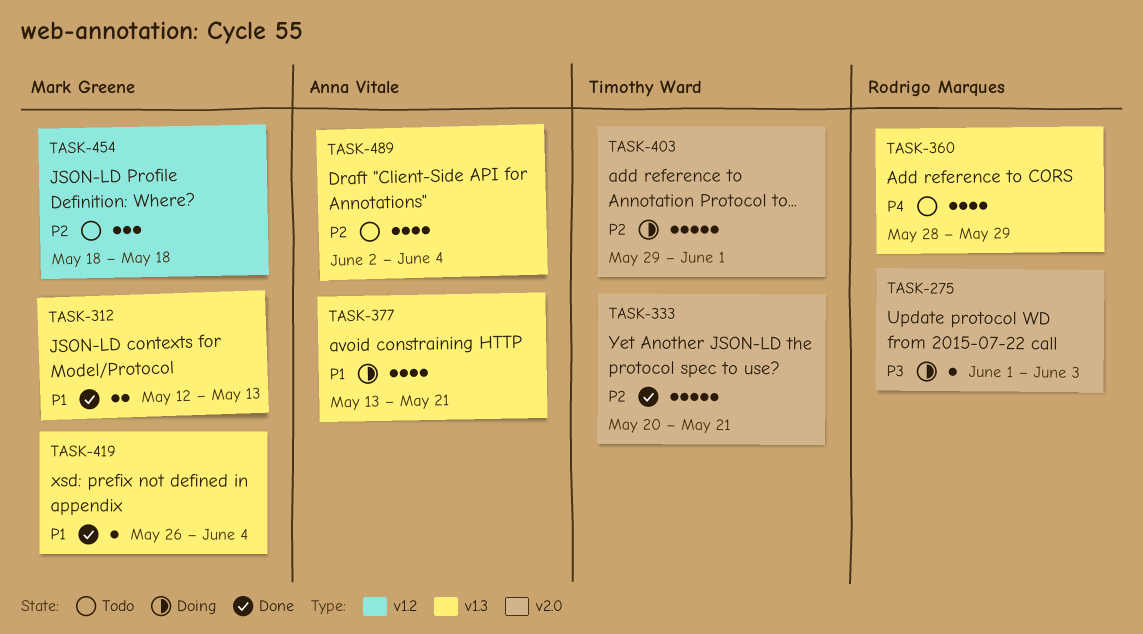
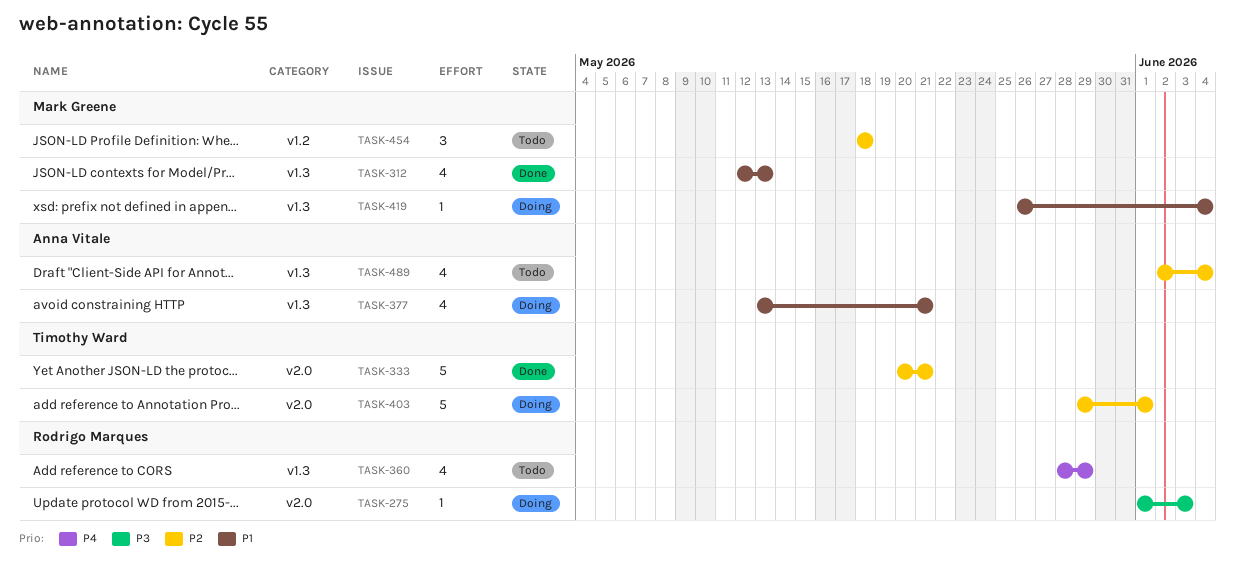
TASK-312, estimate: 2 -> 4
TASK-419, status: Done -> Doing

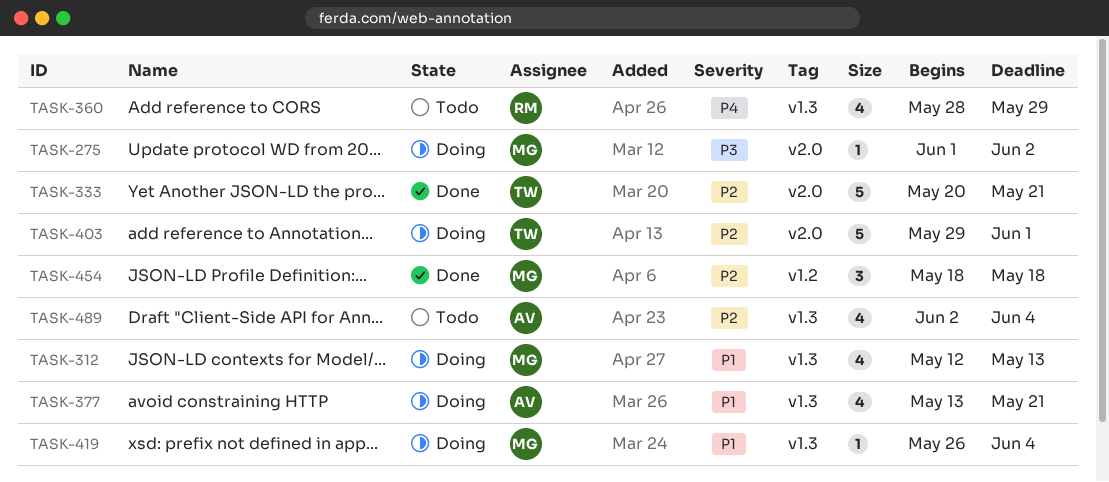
TASK-275, owner: Rodrigo Marques -> Mark Greene
TASK-275, due: Jun 3 -> Jun 2
TASK-312, status: Done -> Doing
TASK-454, status: Todo -> Done

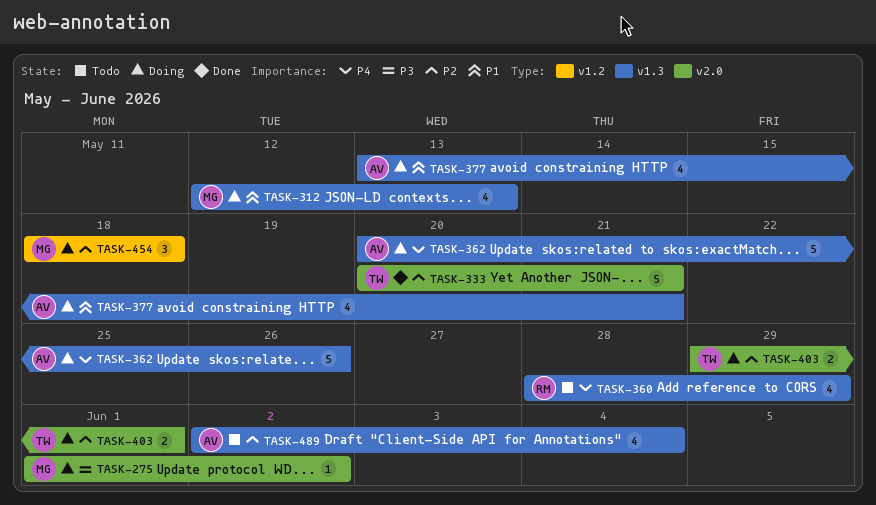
TASK-362: none -> present
TASK-403, estimate: 5 -> 2
TASK-419: present -> none
TASK-454, status: Done -> Doing

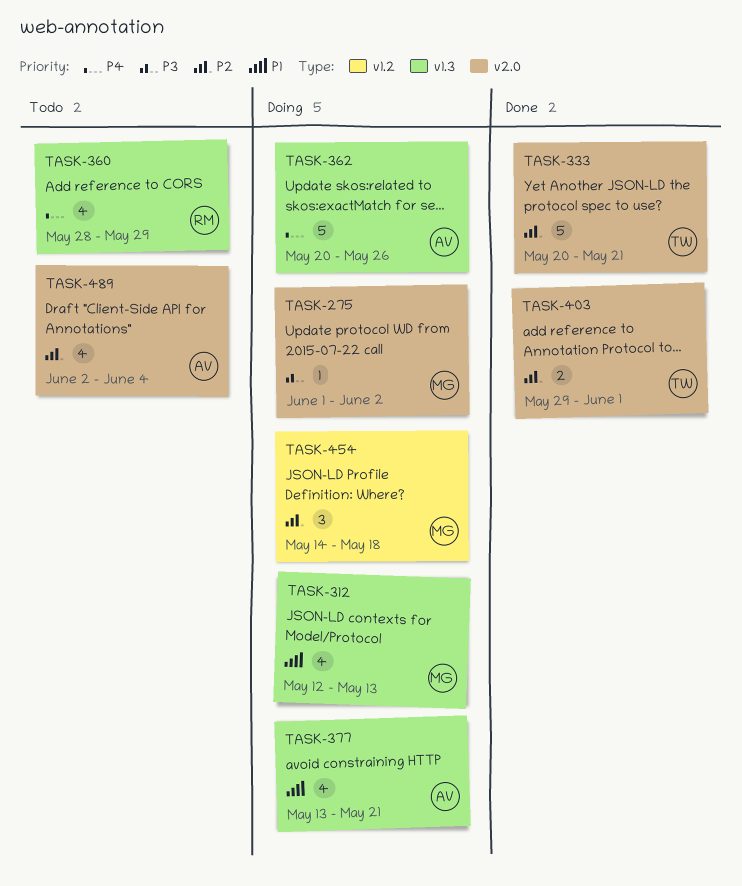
TASK-403, status: Doing -> Done
TASK-454, start: May 18 -> May 14
TASK-489, label: v1.3 -> v2.0

